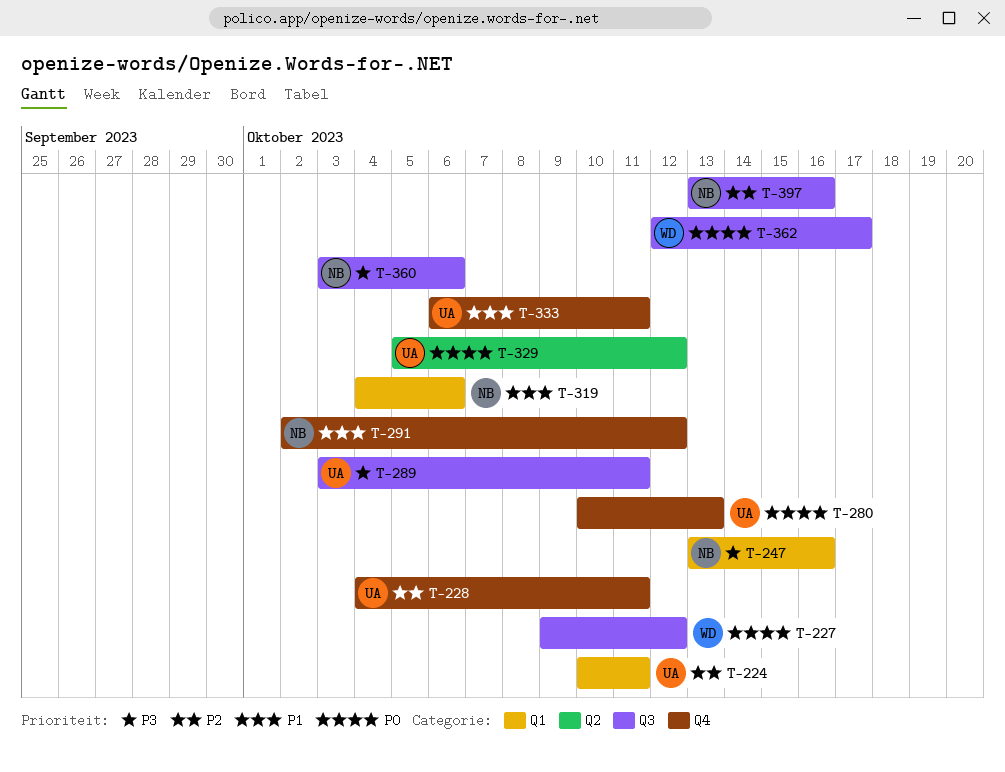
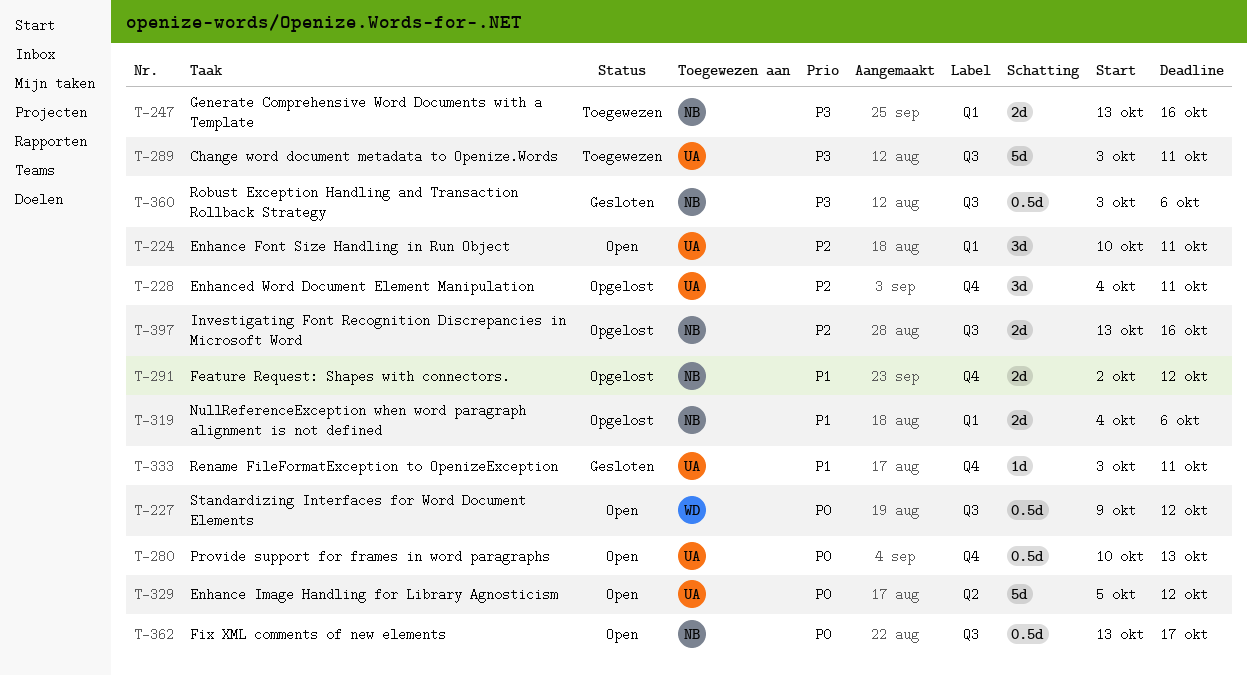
T-333, start: Oct 6 -> Oct 3
T-362, owner: WD -> NB
T-362, start: Oct 12 -> Oct 13

